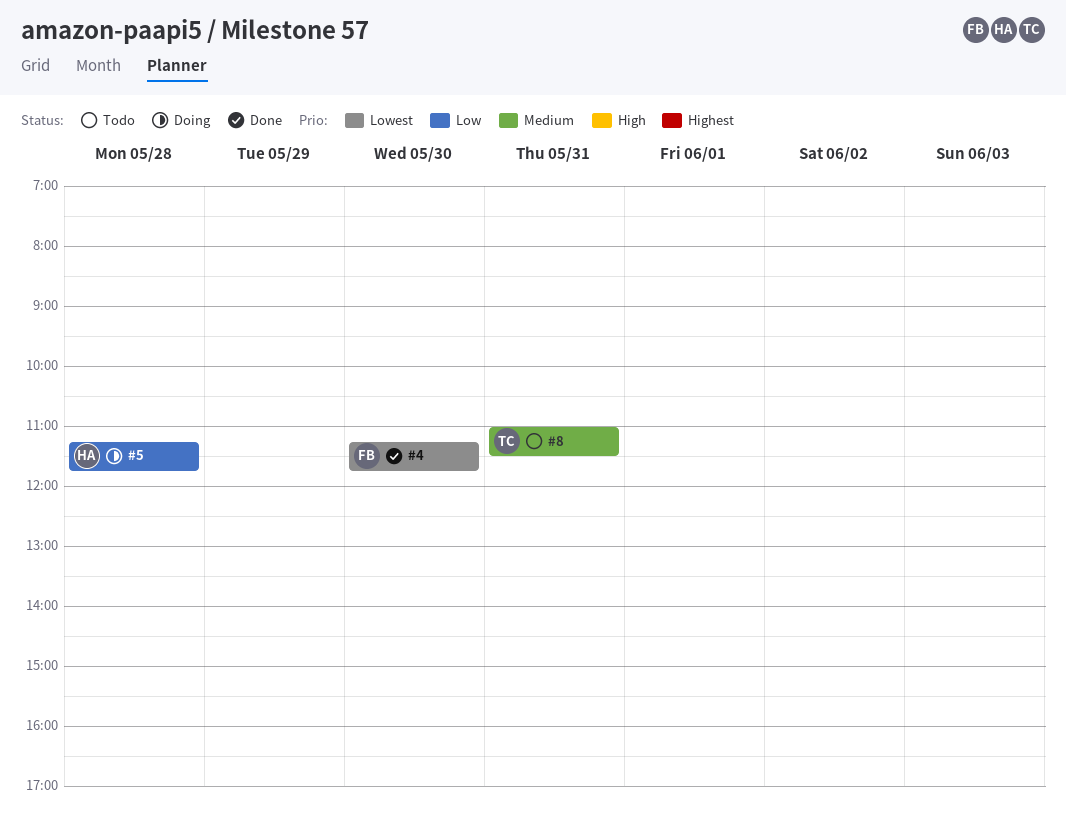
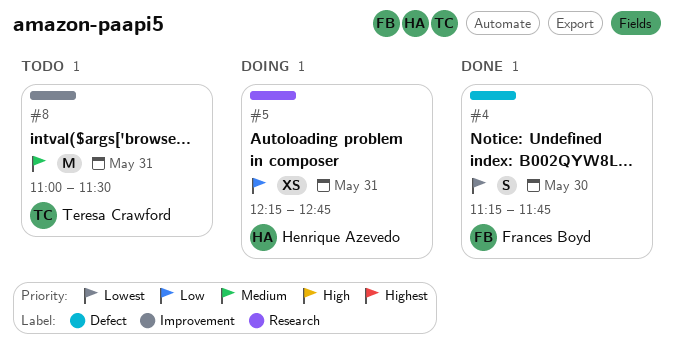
#5, day: May 28 -> May 31
#5, begins: 11:15 -> 12:15
#5, ends: 11:45 -> 12:45

